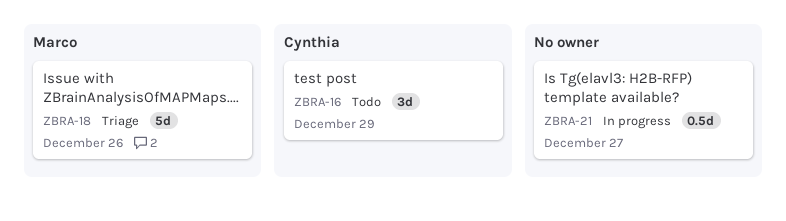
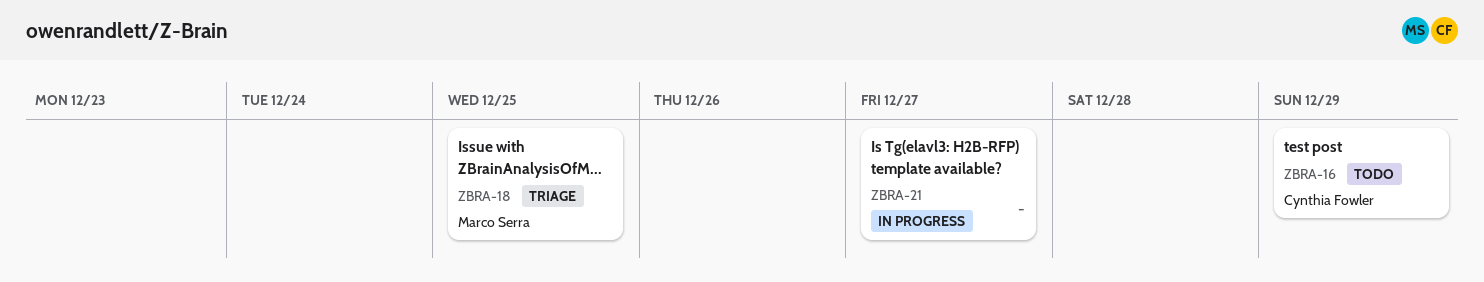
ZBRA-18, due: Dec 26 -> Dec 25

